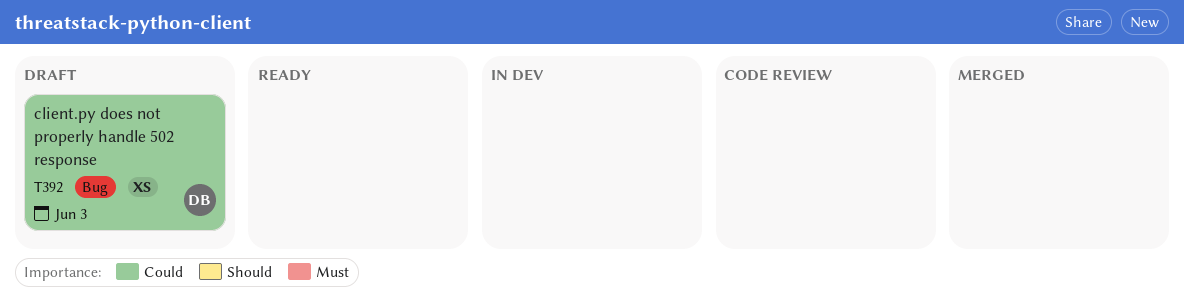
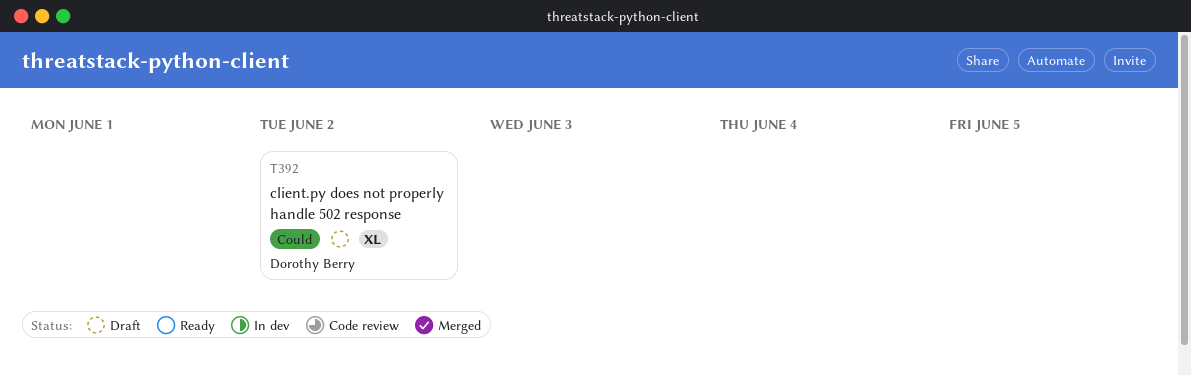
T392, estimate: XS -> XL
T392, due: Jun 3 -> Jun 2

